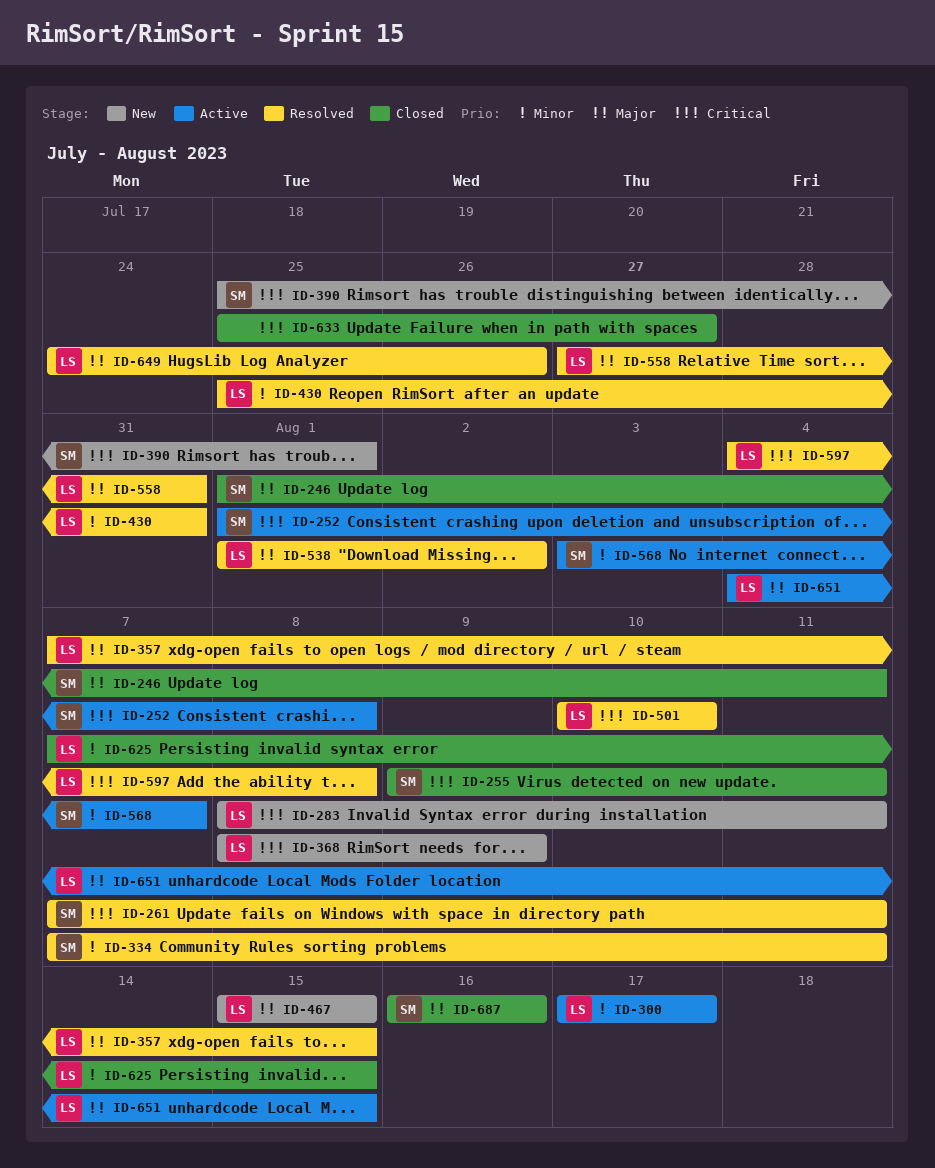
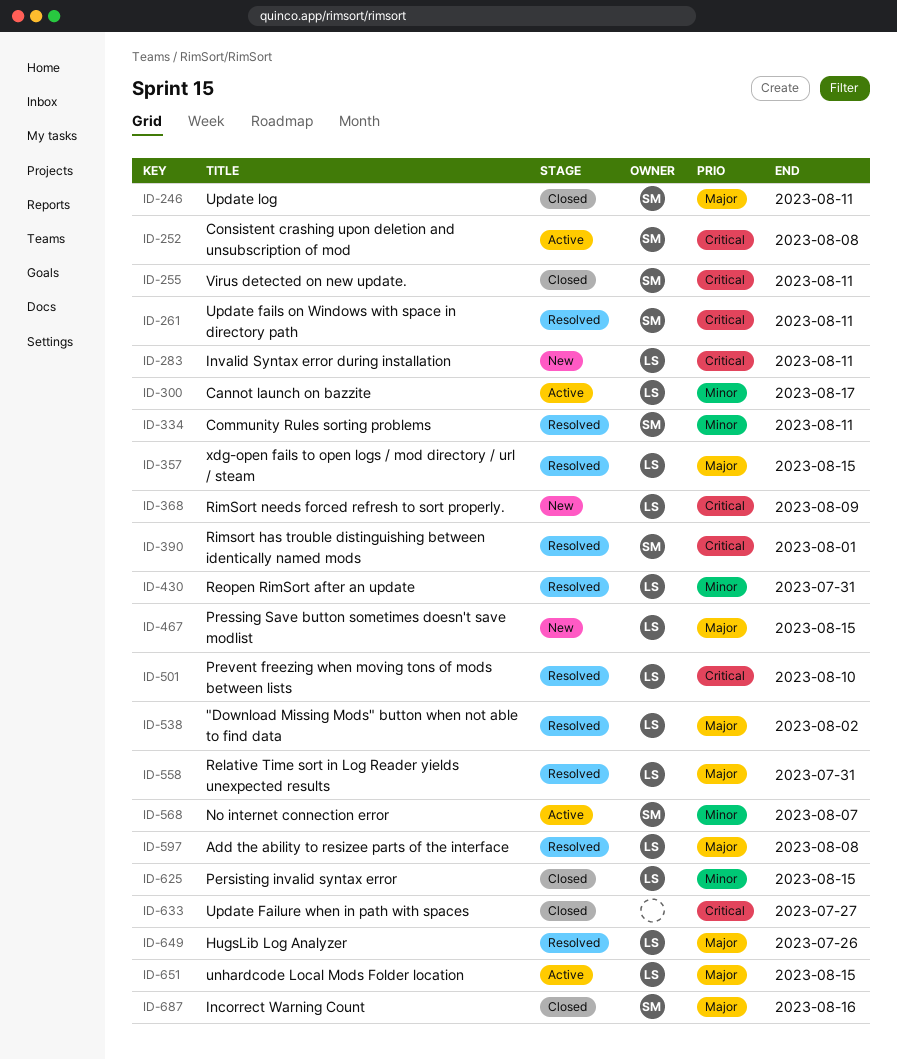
ID-390, status: New -> Resolved
ID-597, priority: Critical -> Major

